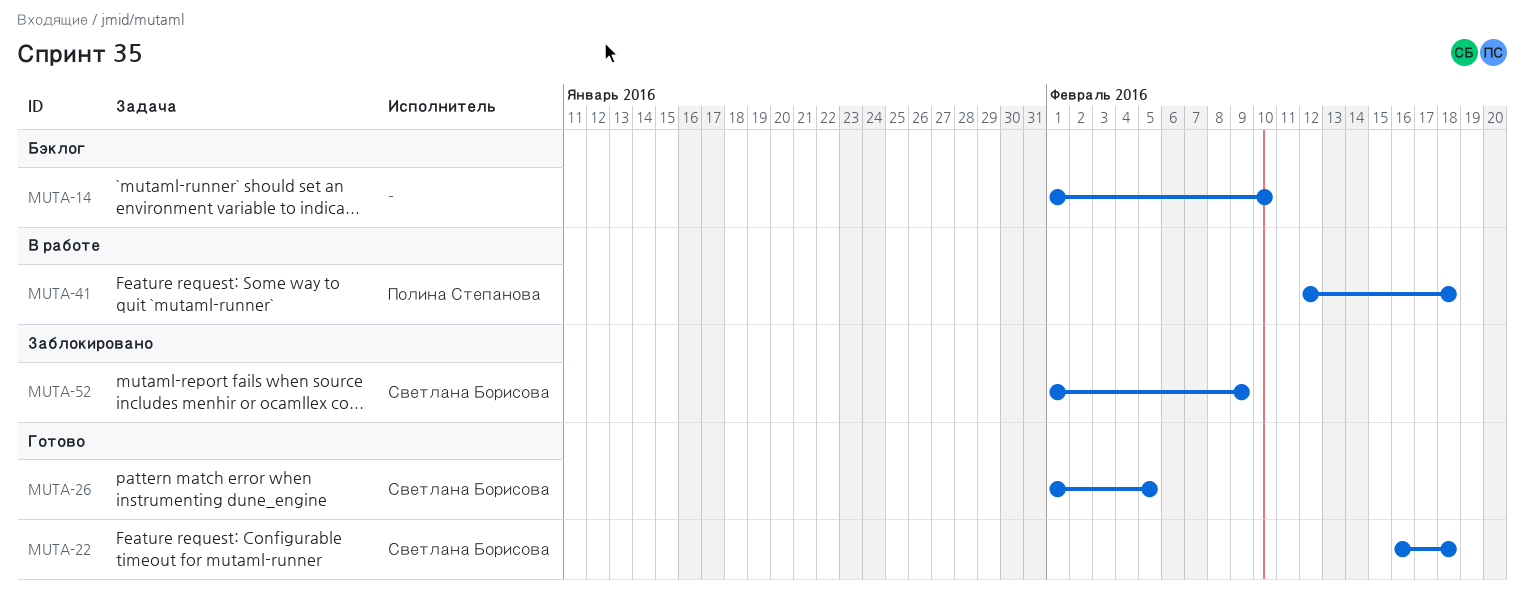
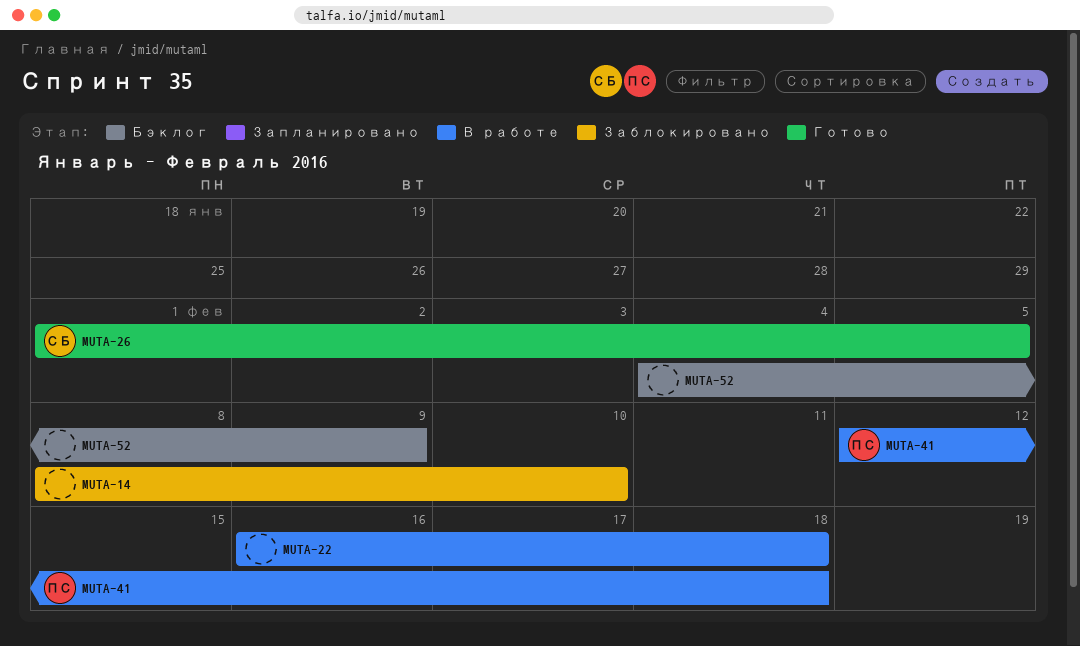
MUTA-14, status: Бэклог -> Заблокировано
MUTA-14, start: Feb 1 -> Feb 8
MUTA-22, status: Готово -> В работе
MUTA-22, owner: Светлана Борисова -> none
MUTA-52, status: Заблокировано -> Бэклог
MUTA-52, owner: Светлана Борисова -> none
MUTA-52, start: Feb 1 -> Feb 4

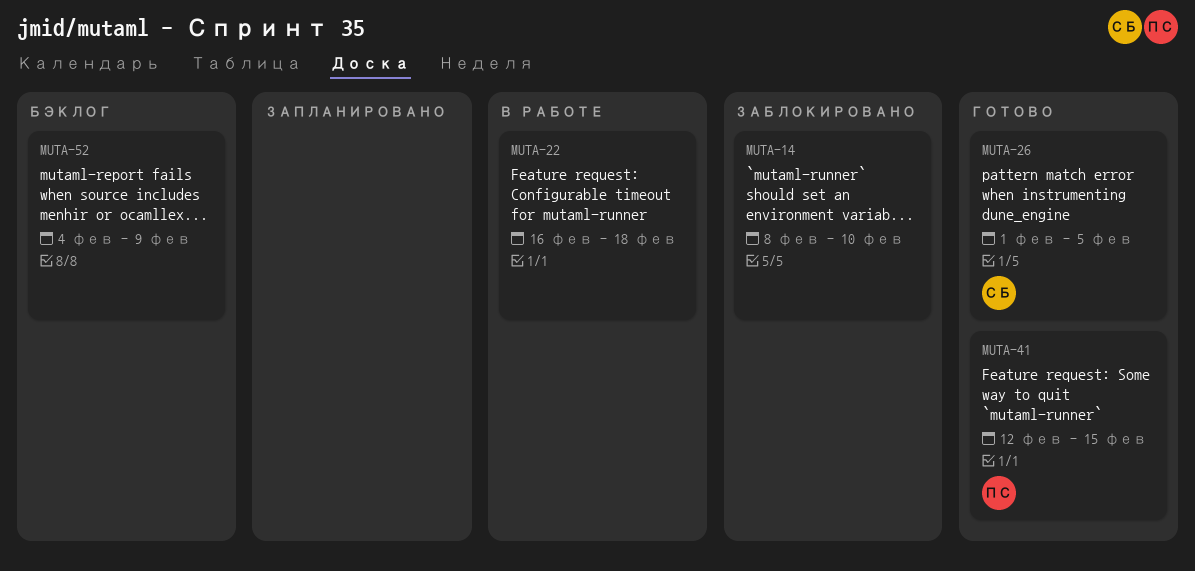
MUTA-41, status: В работе -> Готово
MUTA-41, due: Feb 18 -> Feb 15

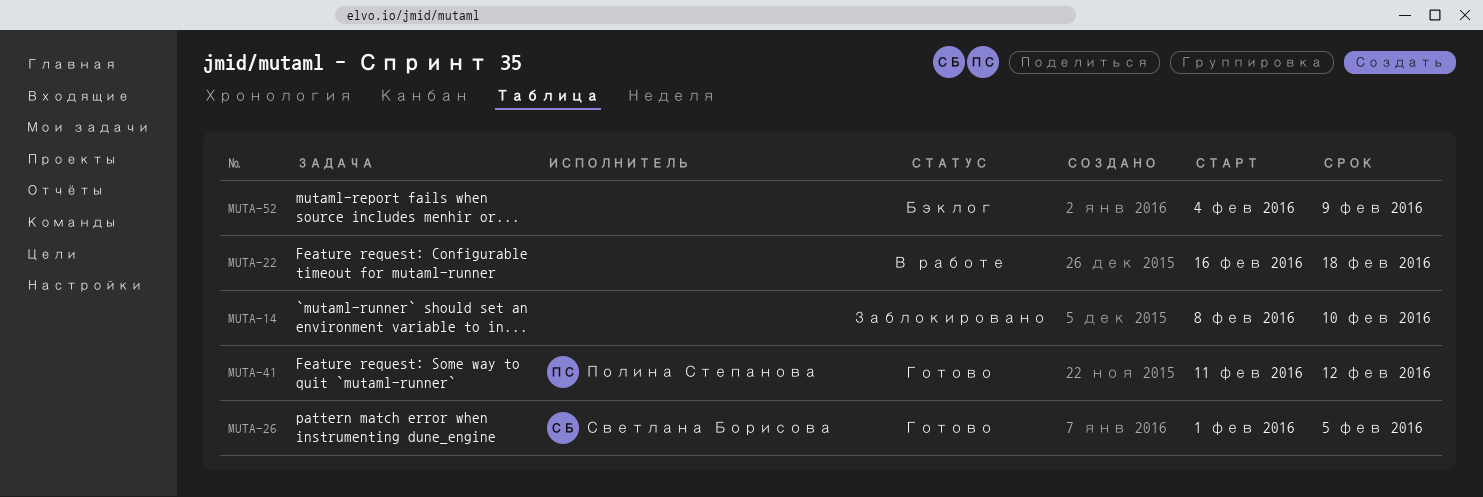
MUTA-41, start: Feb 12 -> Feb 11
MUTA-41, due: Feb 15 -> Feb 12

